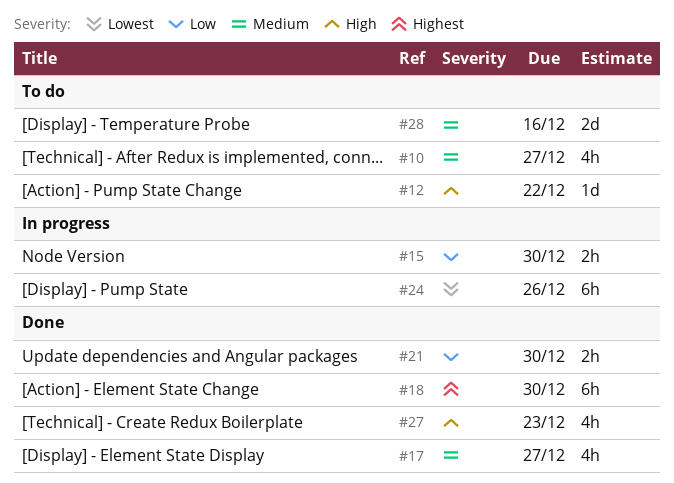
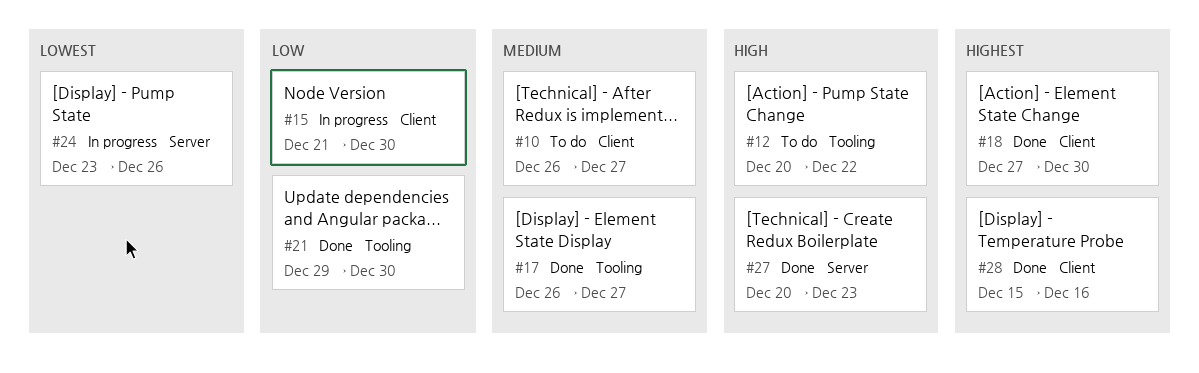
#28, status: To do -> Done
#28, priority: Medium -> Highest

